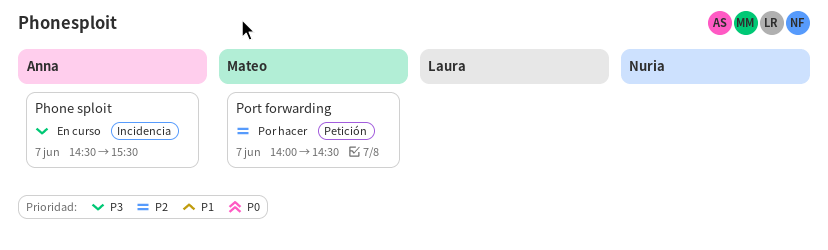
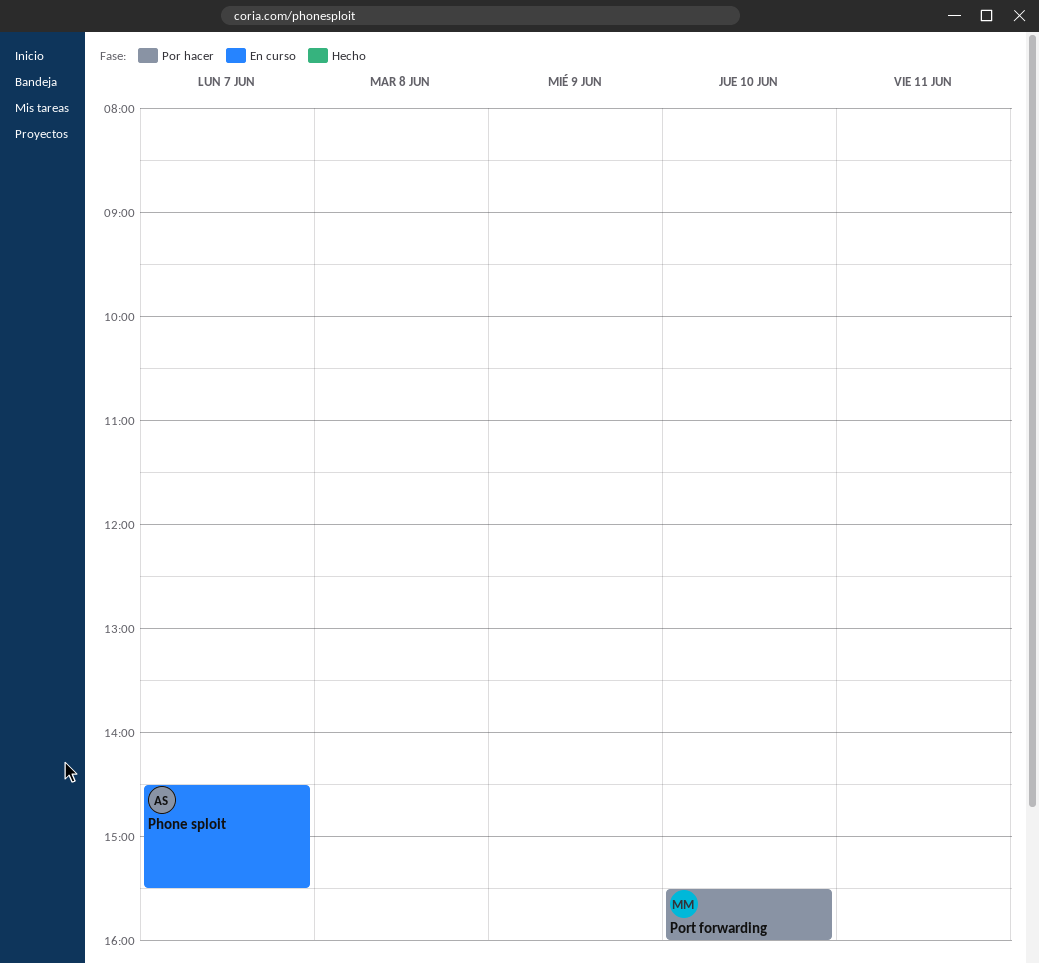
Port forwarding, day: Jun 7 -> Jun 10
Port forwarding, begins: 14:00 -> 15:30
Port forwarding, ends: 14:30 -> 16:00

